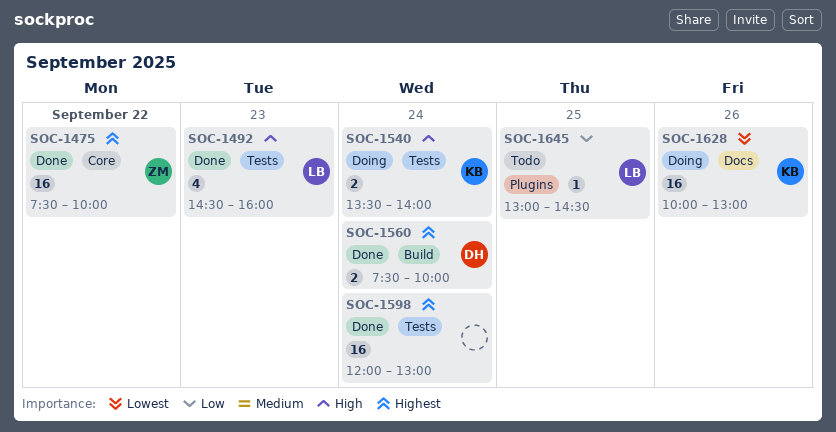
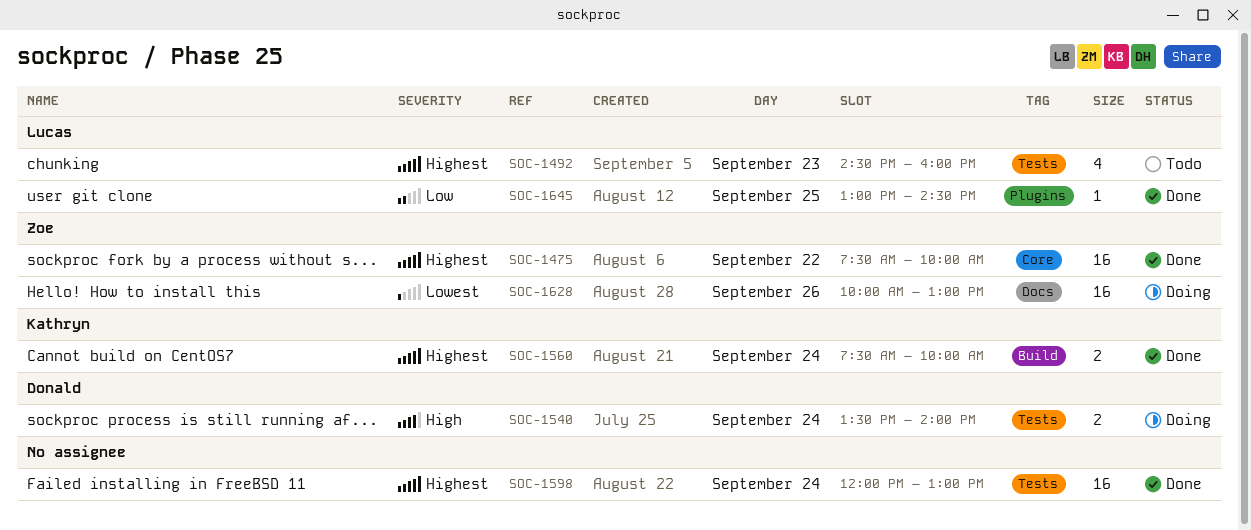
SOC-1492, status: Done -> Todo
SOC-1492, priority: High -> Highest
SOC-1540, owner: Kathryn -> Donald
SOC-1560, owner: Donald -> Kathryn
SOC-1628, owner: Kathryn -> Zoe
SOC-1645, status: Todo -> Done

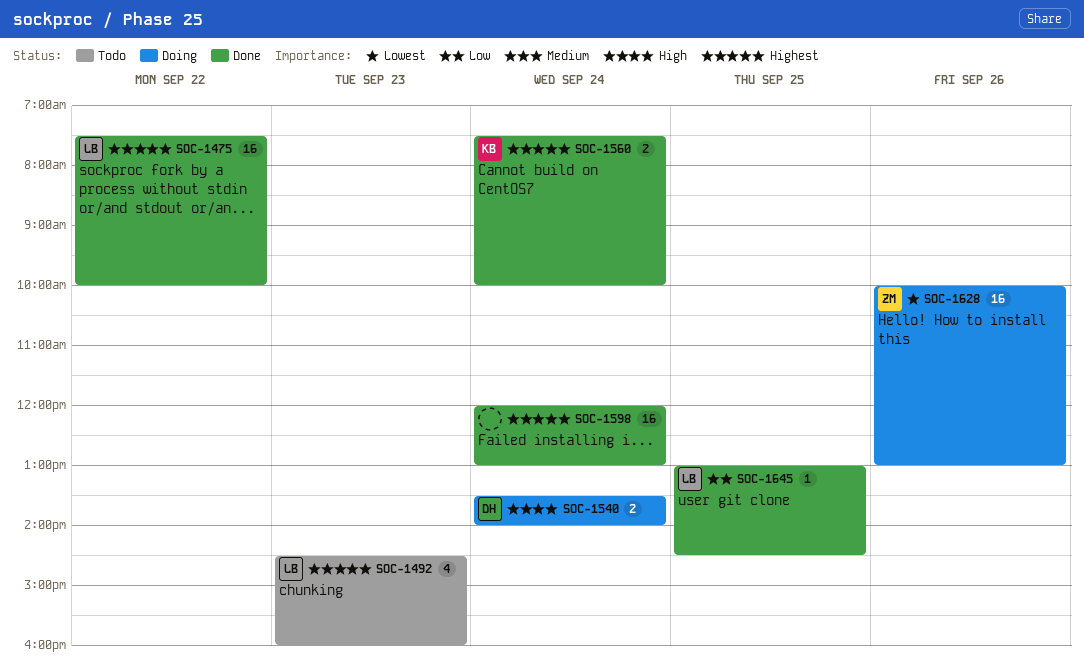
SOC-1475, owner: Zoe -> Lucas

